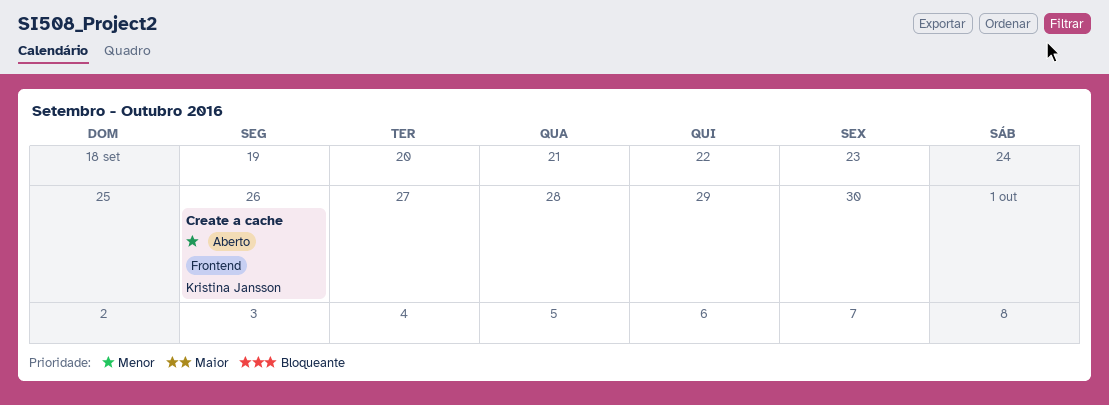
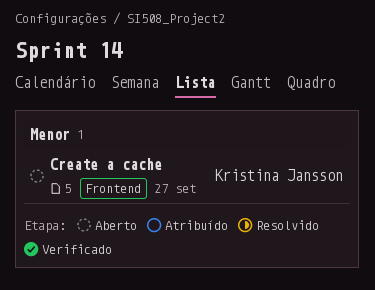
Create a cache, due: Sep 26 -> Sep 27

